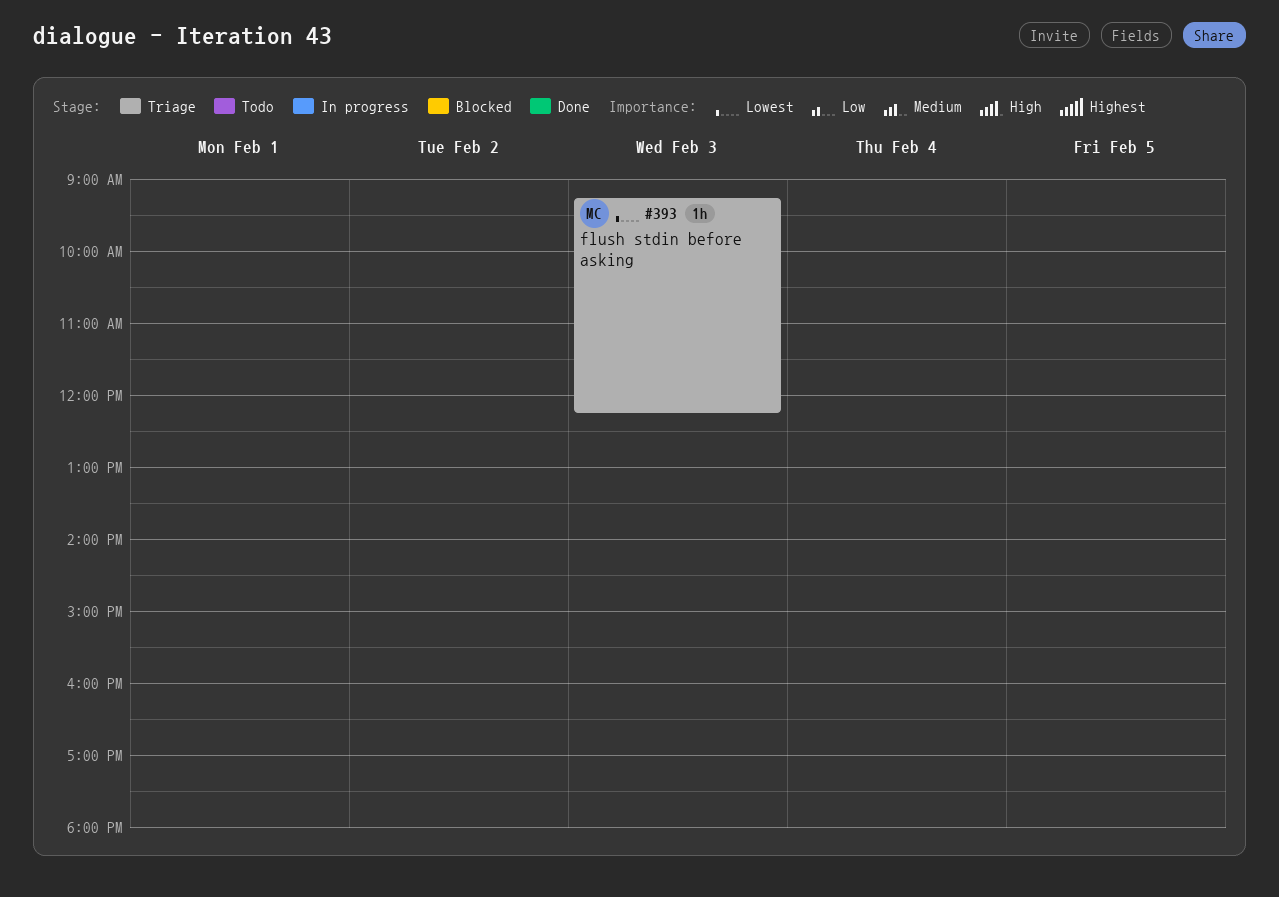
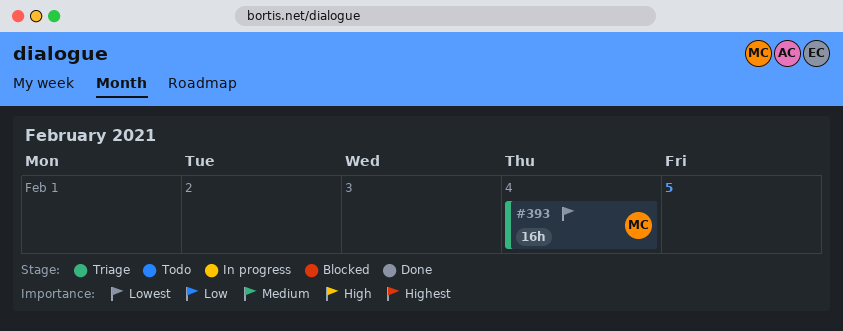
#393, estimate: 1h -> 16h
#393, day: Feb 3 -> Feb 4

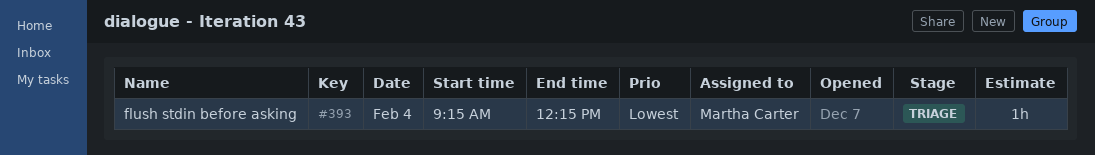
#393, estimate: 16h -> 1h

